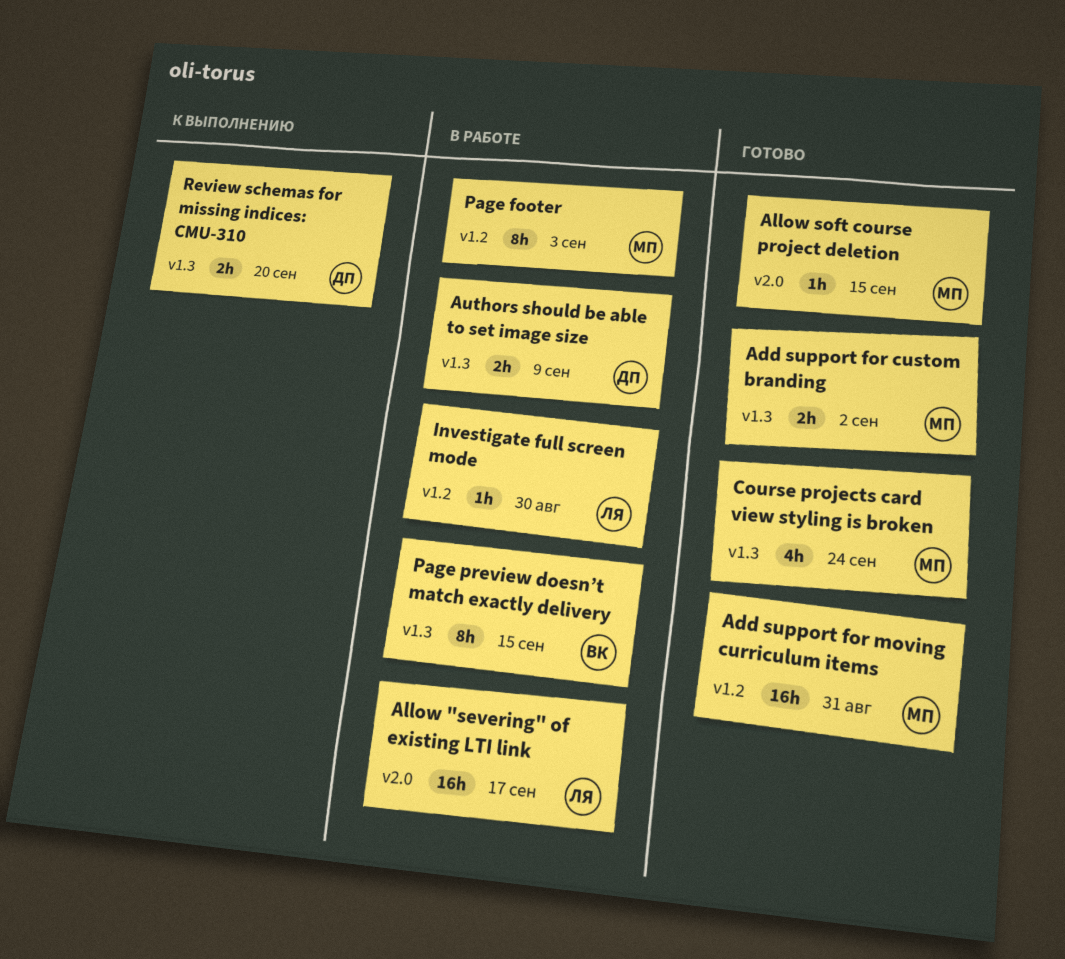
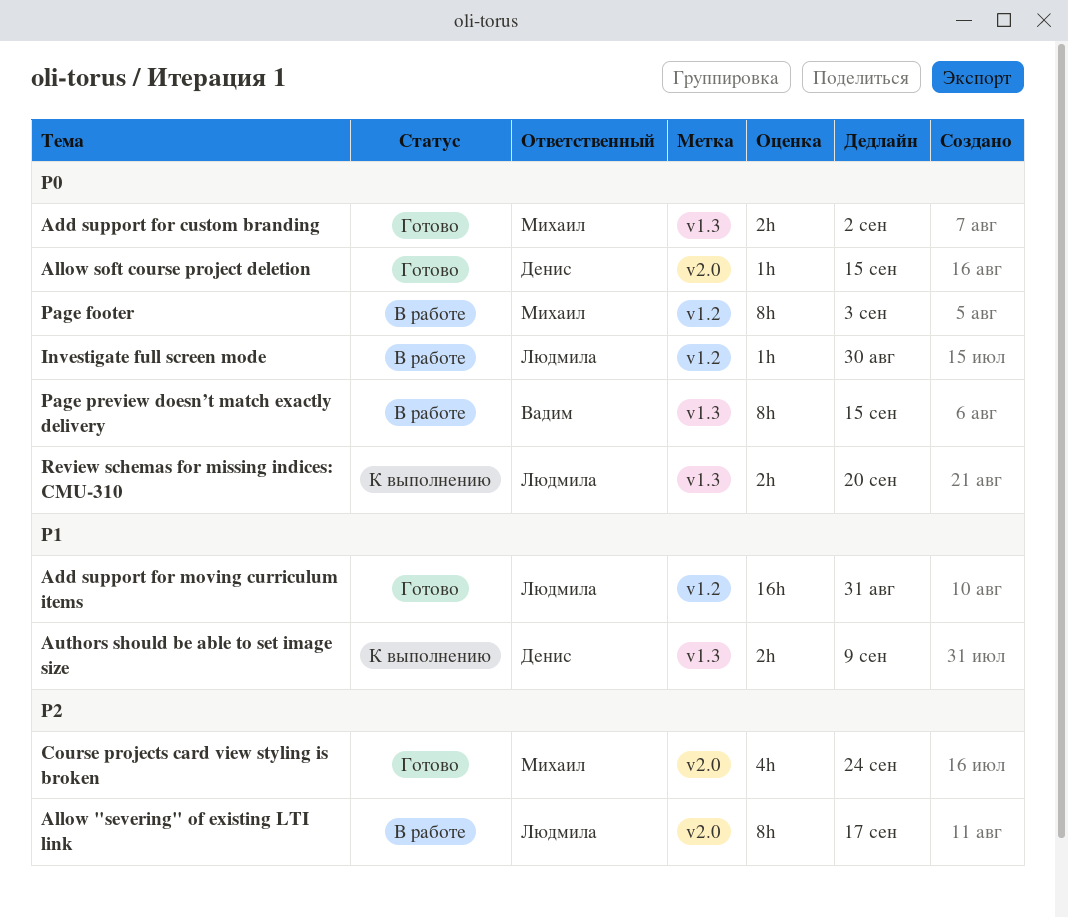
Add support for moving curriculum items, owner: Михаил -> Людмила
Allow "severing" of existing LTI link, estimate: 16h -> 8h
Allow soft course project deletion, owner: Михаил -> Денис
Authors should be able to set image size, status: В работе -> К выполнению
Course projects card view styling is broken, label: v1.3 -> v2.0
Review schemas for missing indices: CMU-310, owner: Денис -> Людмила

